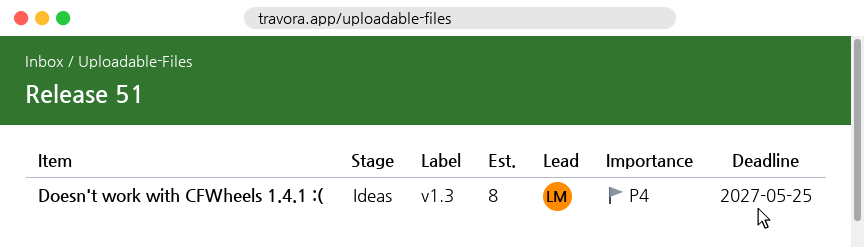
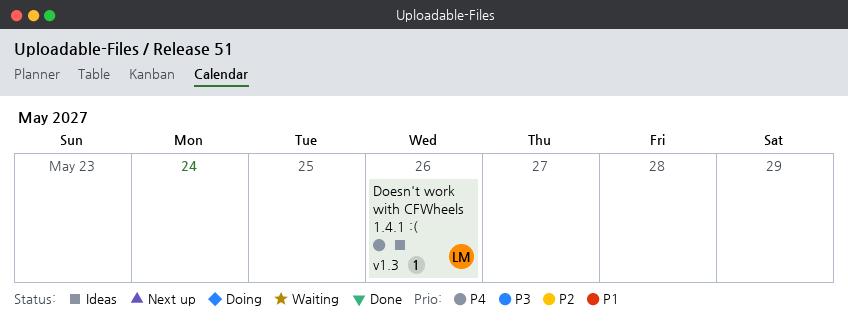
Doesn't work with CFWheels 1.4.1 :(, estimate: 8 -> 1
Doesn't work with CFWheels 1.4.1 :(, due: May 25 -> May 26

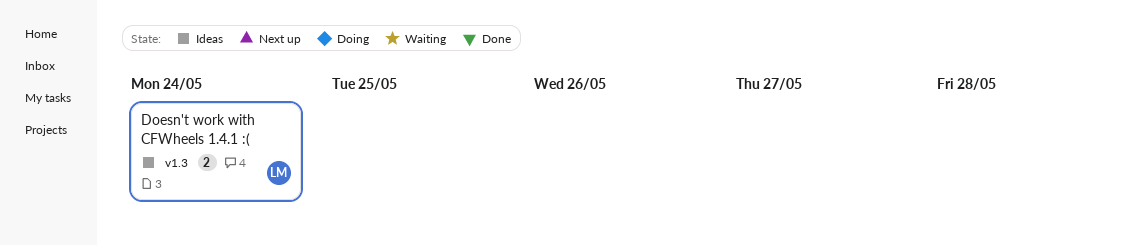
Doesn't work with CFWheels 1.4.1 :(, estimate: 1 -> 2
Doesn't work with CFWheels 1.4.1 :(, due: May 26 -> May 24

